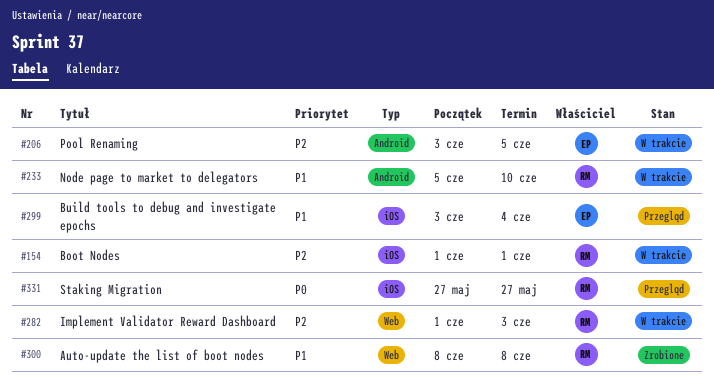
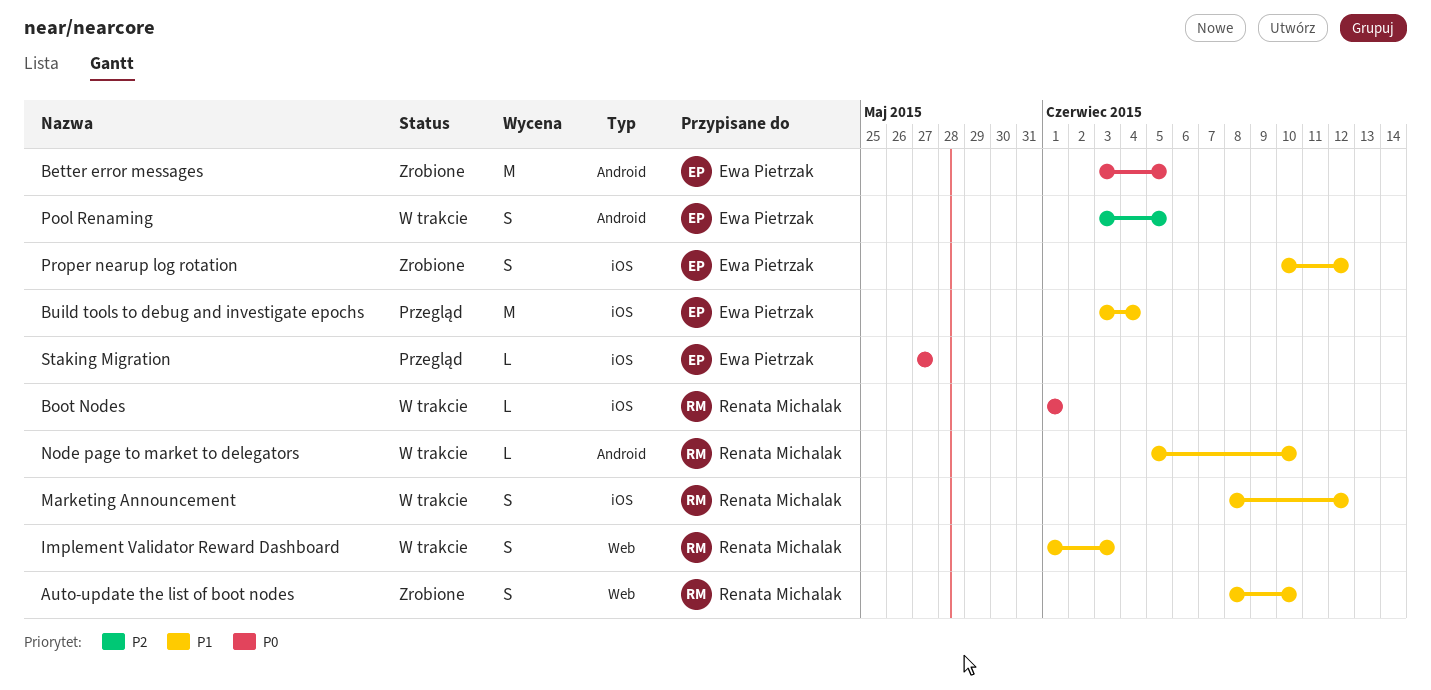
Auto-update the list of boot nodes, due: Jun 8 -> Jun 10
Better error messages: none -> present
Boot Nodes, priority: P2 -> P0
Implement Validator Reward Dashboard, priority: P2 -> P1
Marketing Announcement: none -> present
Proper nearup log rotation: none -> present
Staking Migration, owner: Renata Michalak -> Ewa Pietrzak

